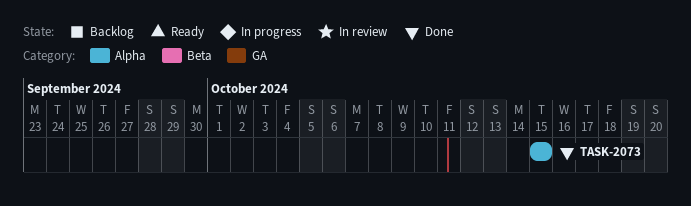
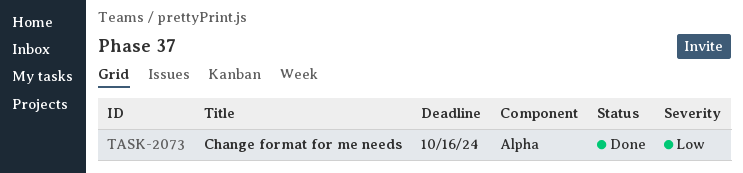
TASK-2073, due: Oct 15 -> Oct 16

